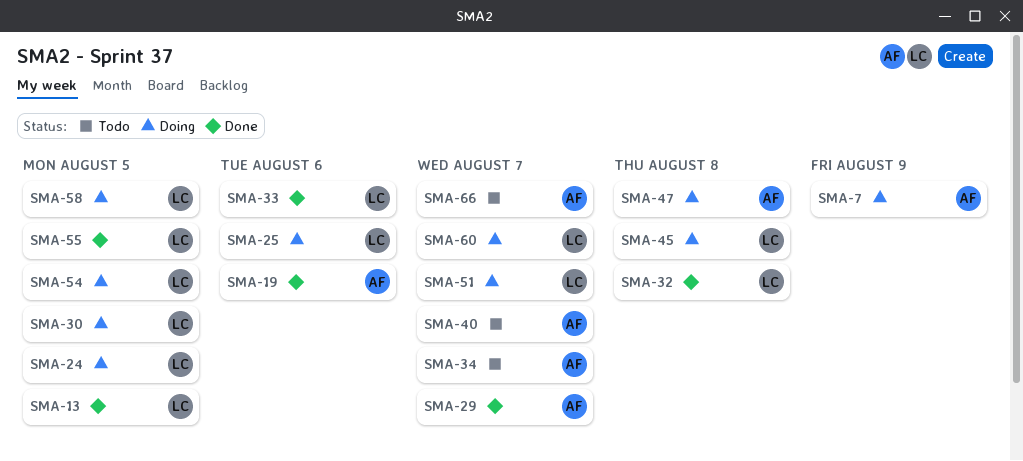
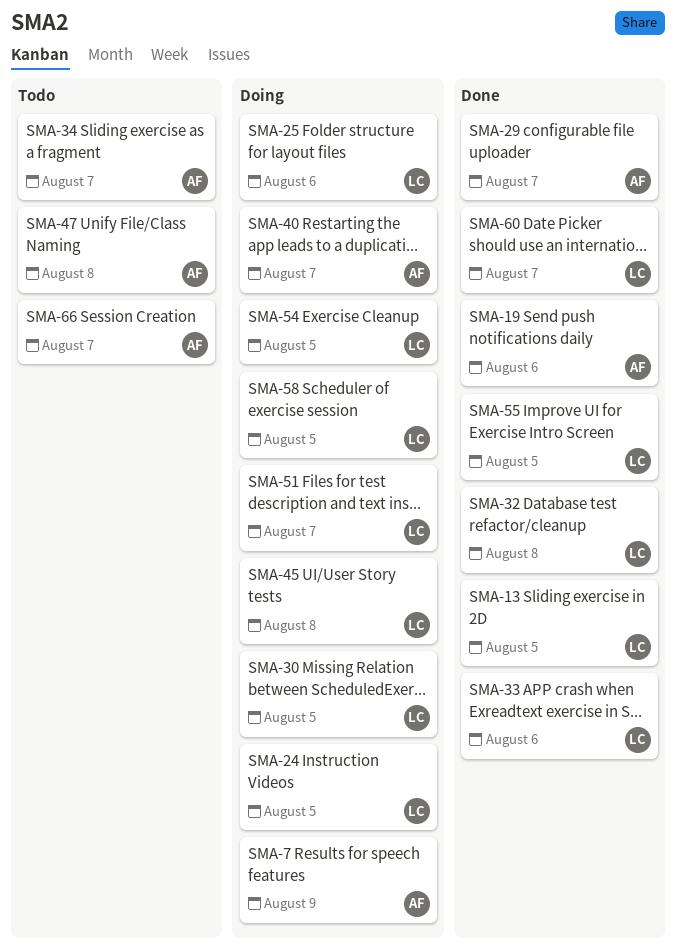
SMA-40, status: Todo -> Doing
SMA-47, status: Doing -> Todo
SMA-60, status: Doing -> Done

